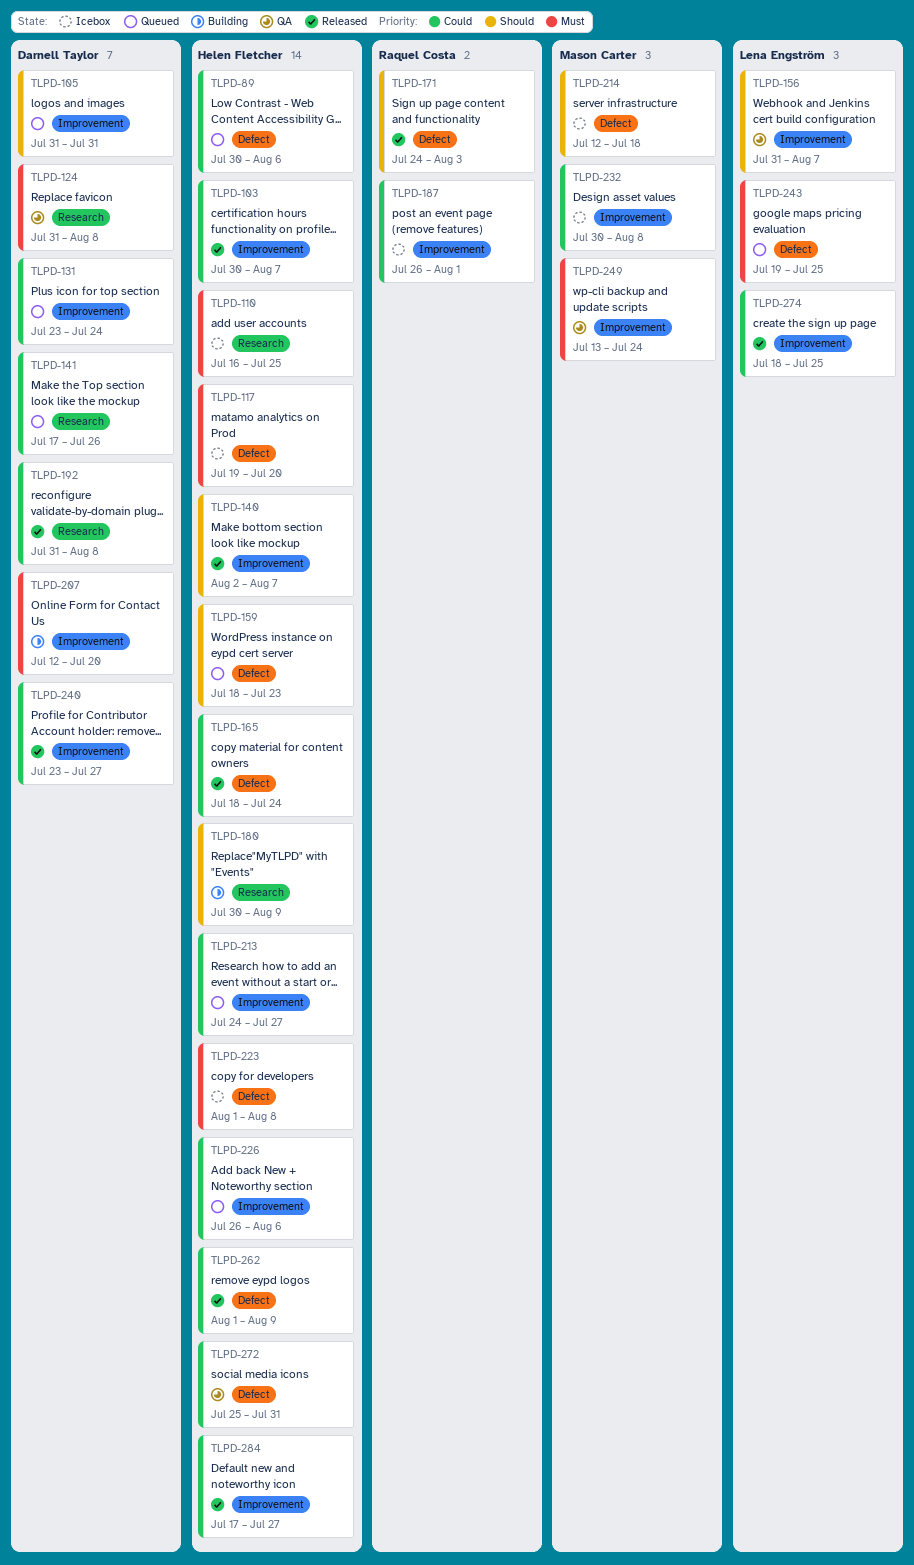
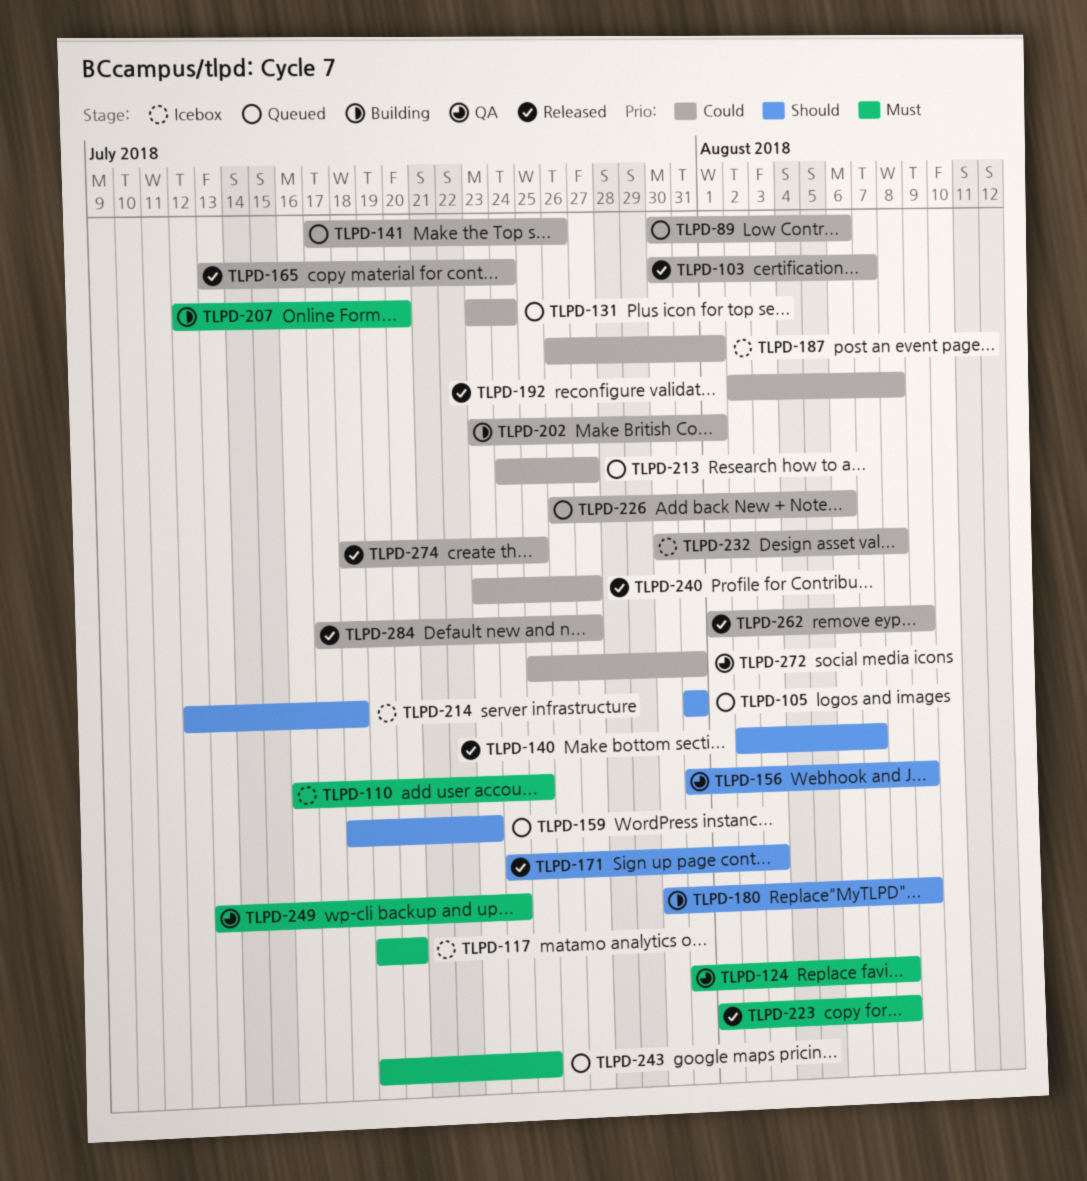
TLPD-156, due: Aug 7 -> Aug 9
TLPD-165, start: Jul 18 -> Jul 13
TLPD-192, start: Jul 31 -> Aug 2
TLPD-202: none -> present
TLPD-223, status: Icebox -> Released

